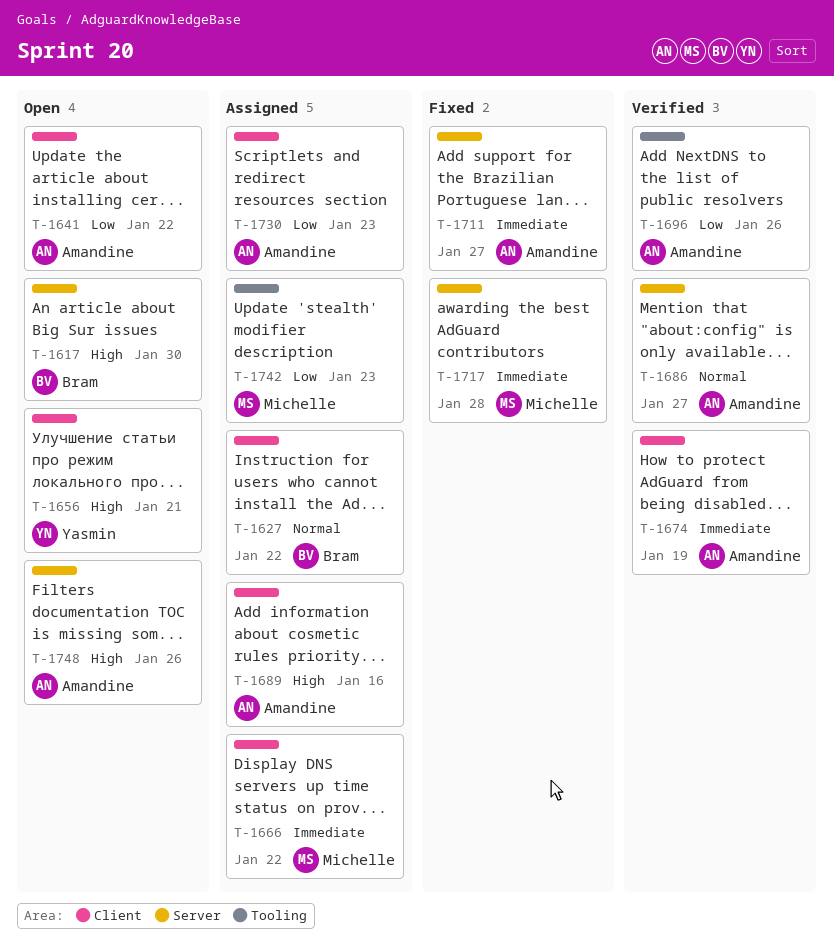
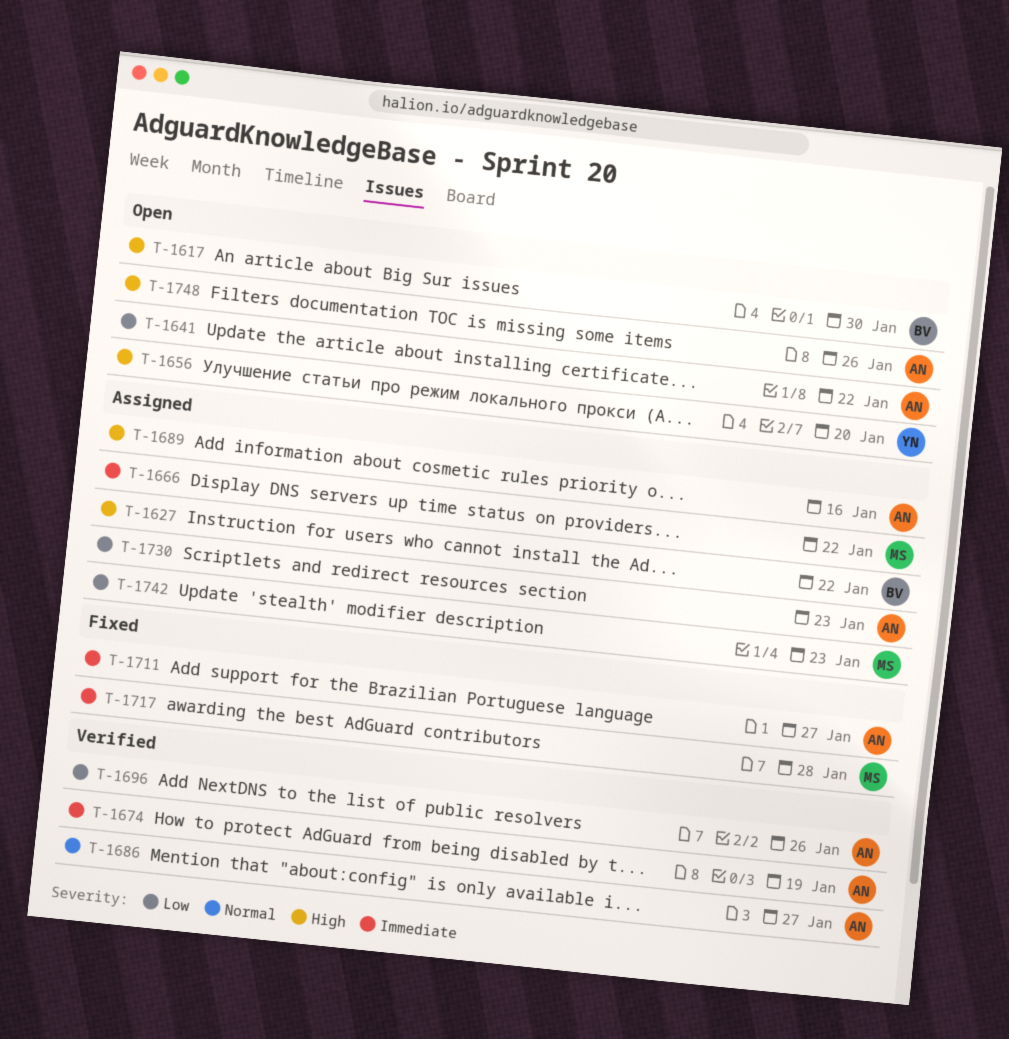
T-1627, priority: Normal -> High
T-1656, due: Jan 21 -> Jan 20

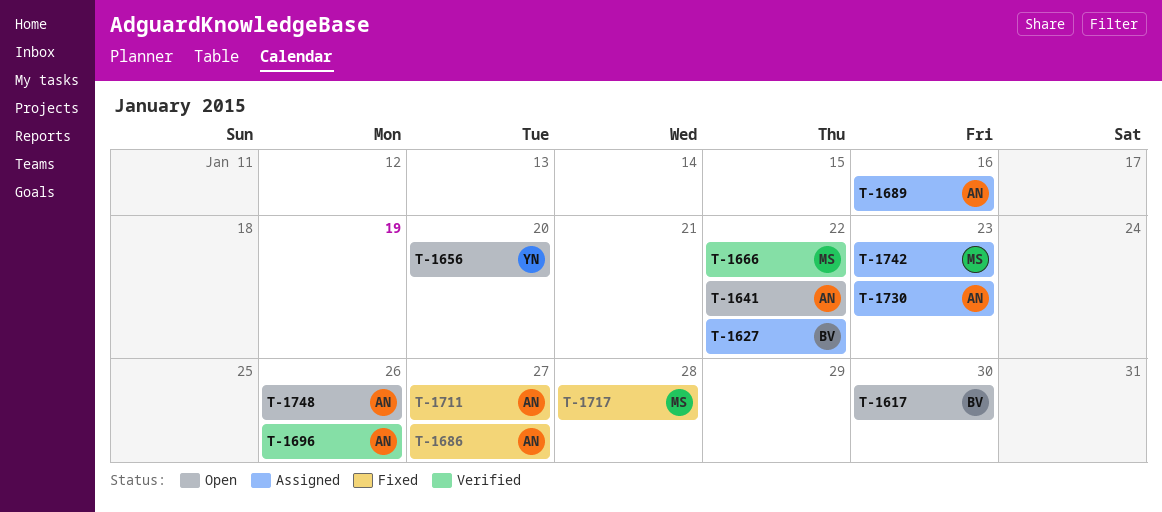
T-1666, status: Assigned -> Verified
T-1674: present -> none
T-1686, status: Verified -> Fixed

